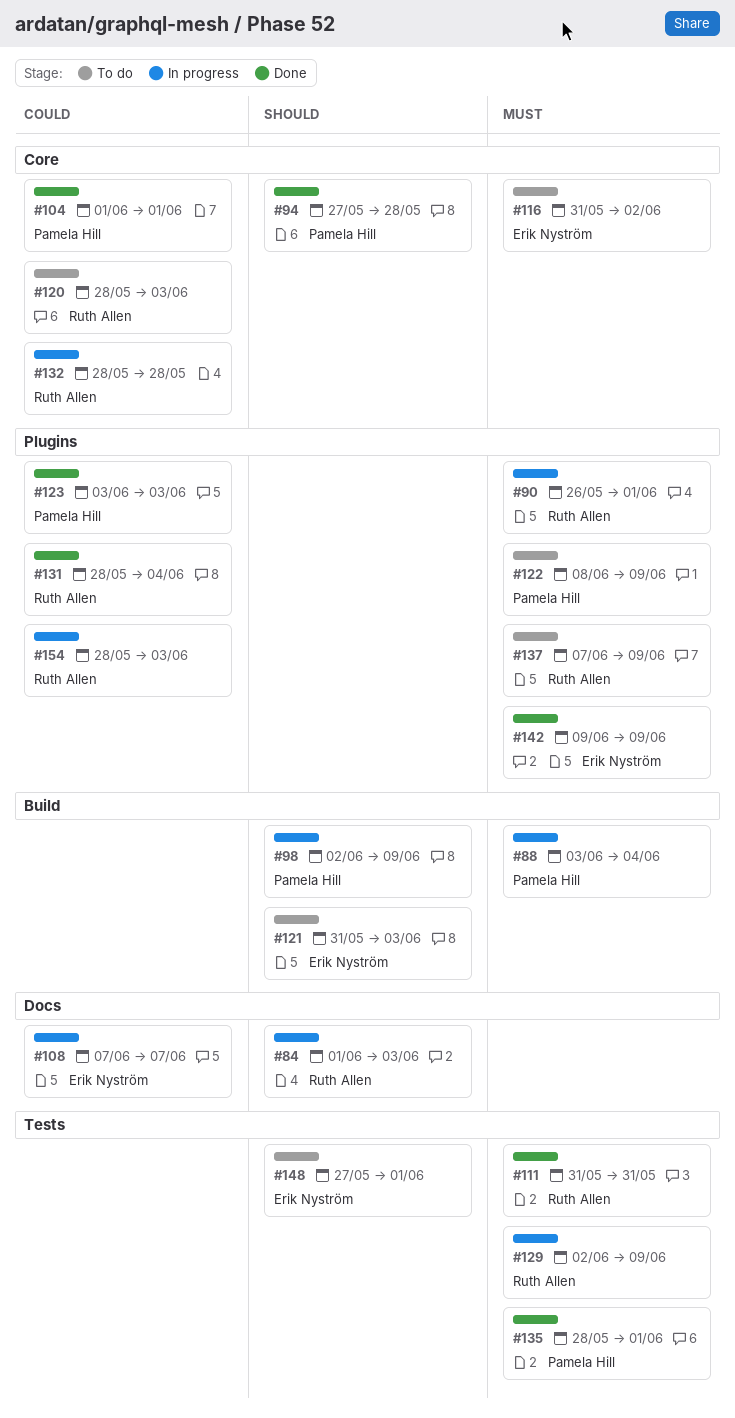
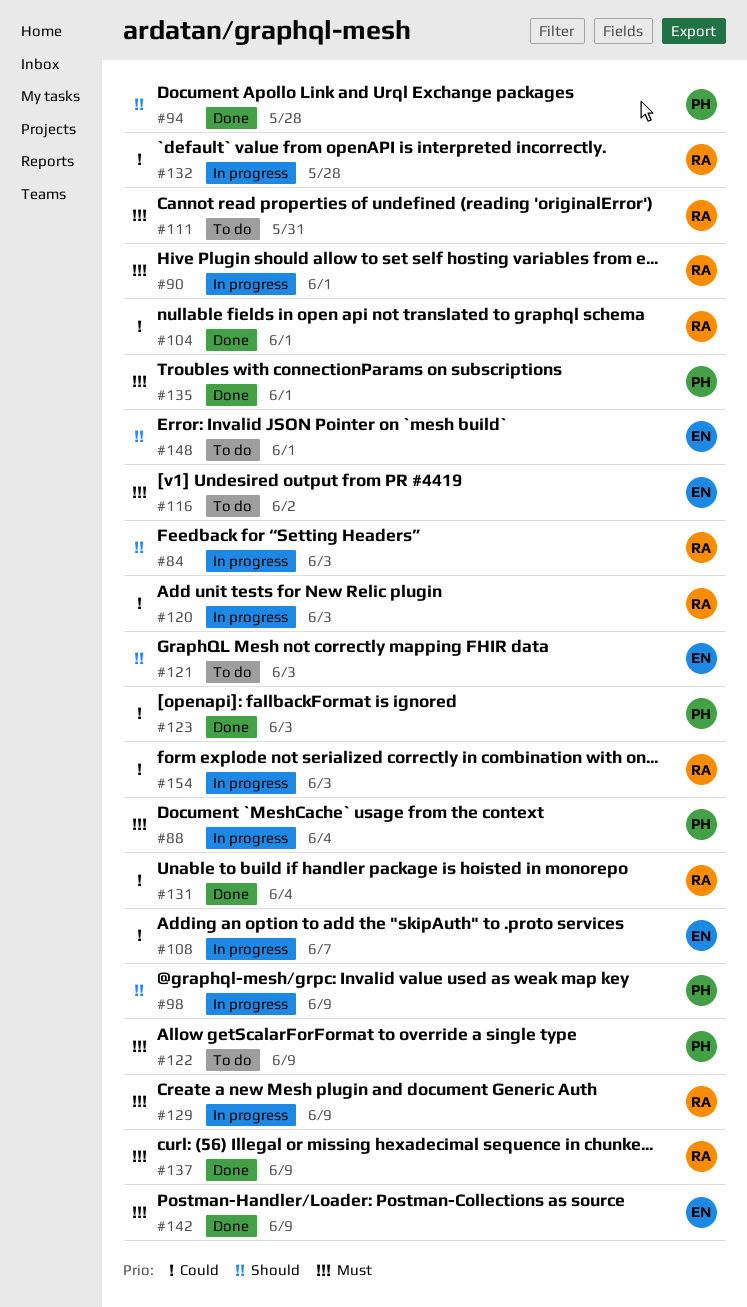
#104, owner: Pamela Hill -> Ruth Allen
#111, status: Done -> To do
#120, status: To do -> In progress
#137, status: To do -> Done

